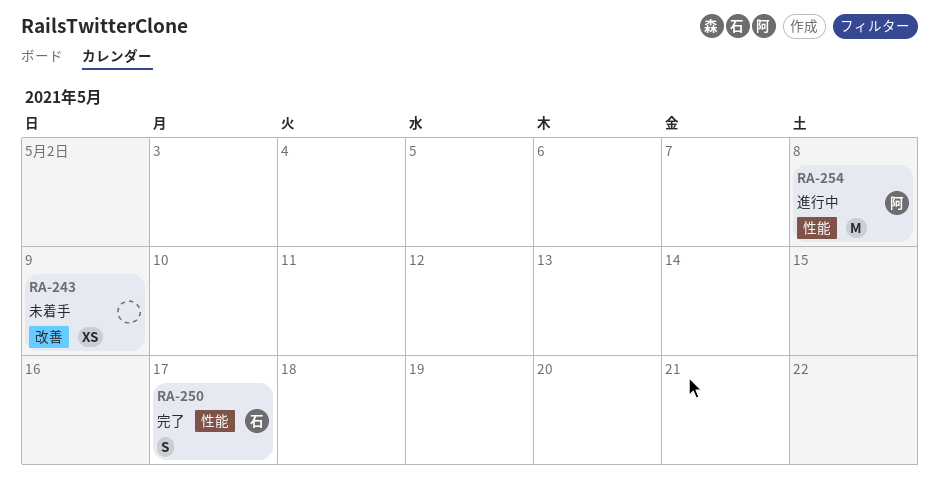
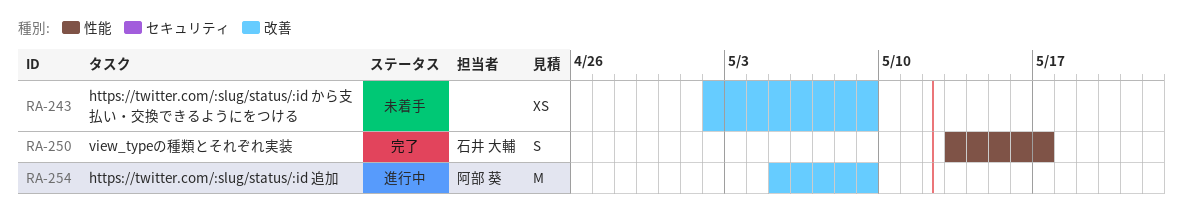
RA-254, label: 性能 -> 改善
RA-254, due: May 8 -> May 9

